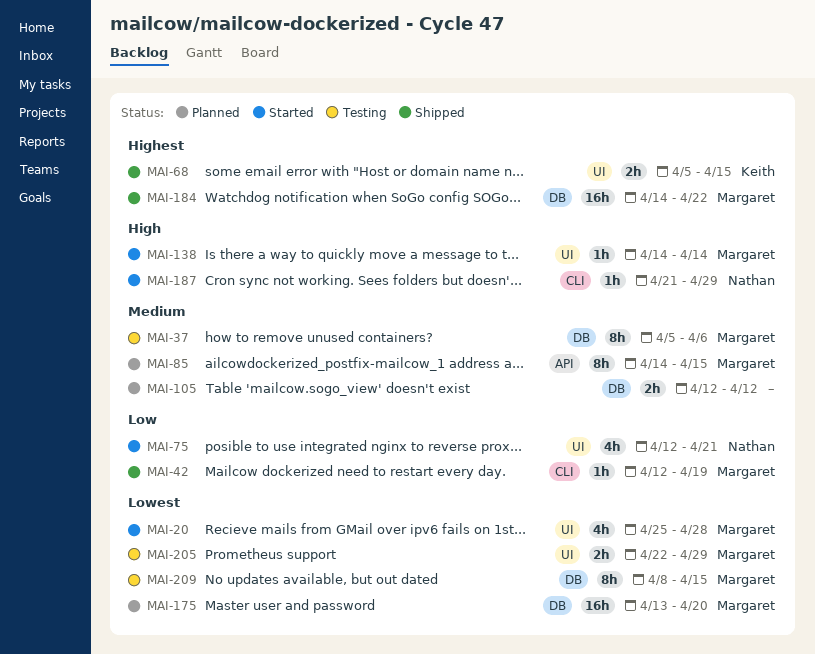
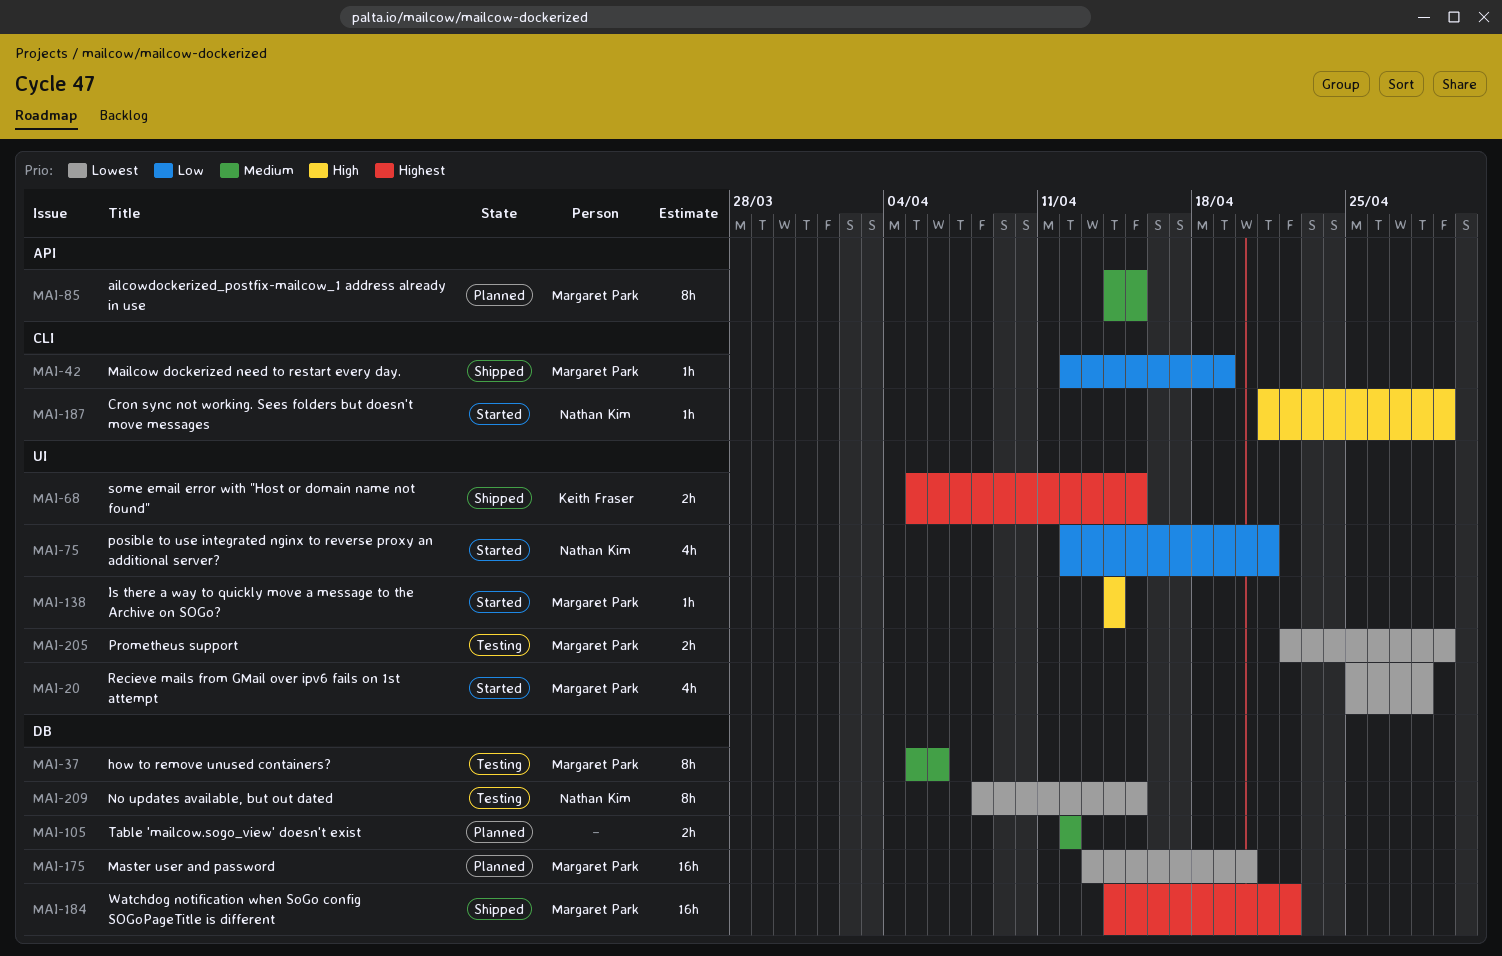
MAI-209, owner: Margaret Park -> Nathan Kim

